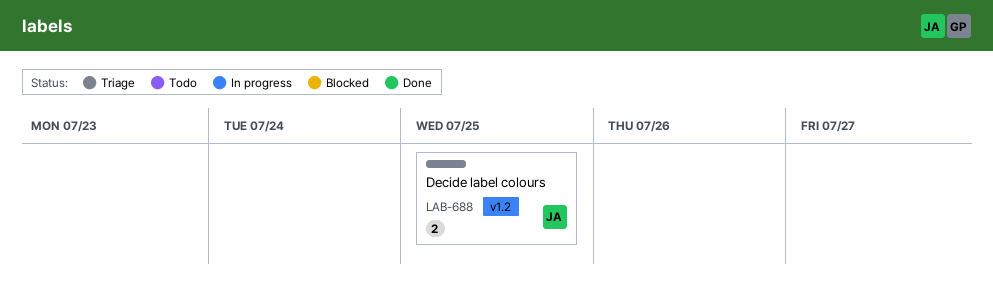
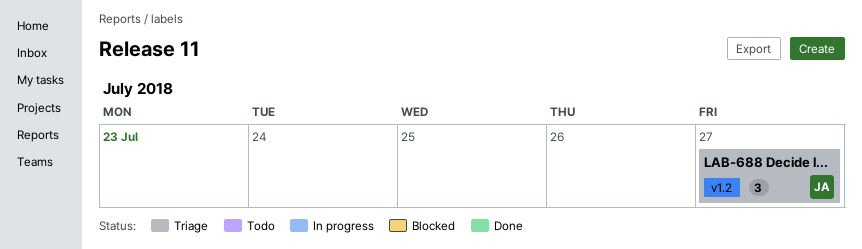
LAB-688, estimate: 2 -> 3
LAB-688, due: Jul 25 -> Jul 27

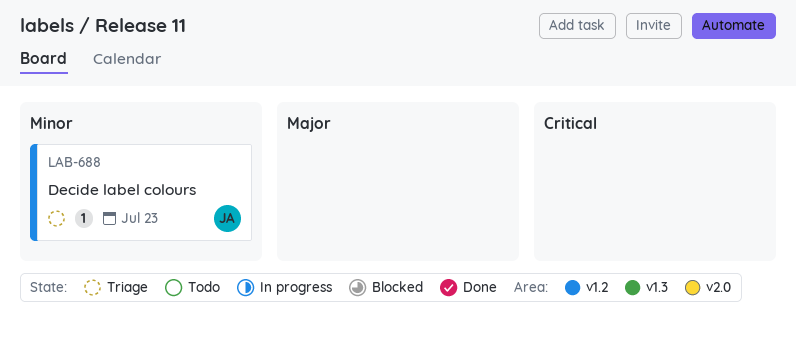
LAB-688, estimate: 3 -> 1
LAB-688, due: Jul 27 -> Jul 23

